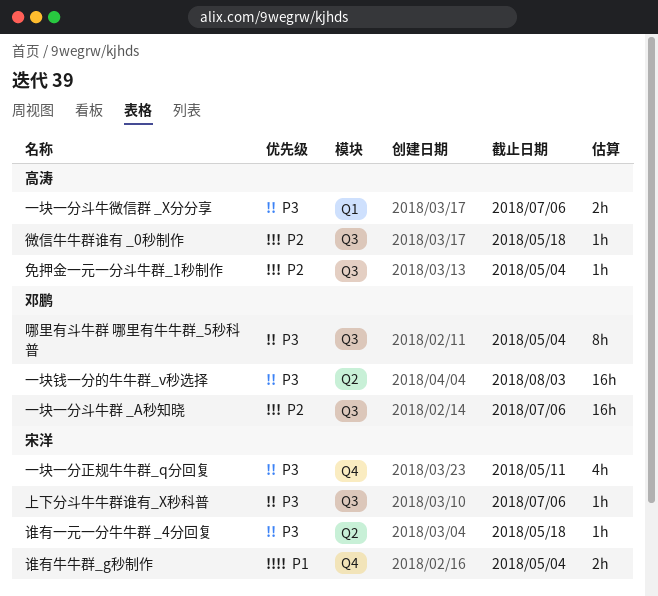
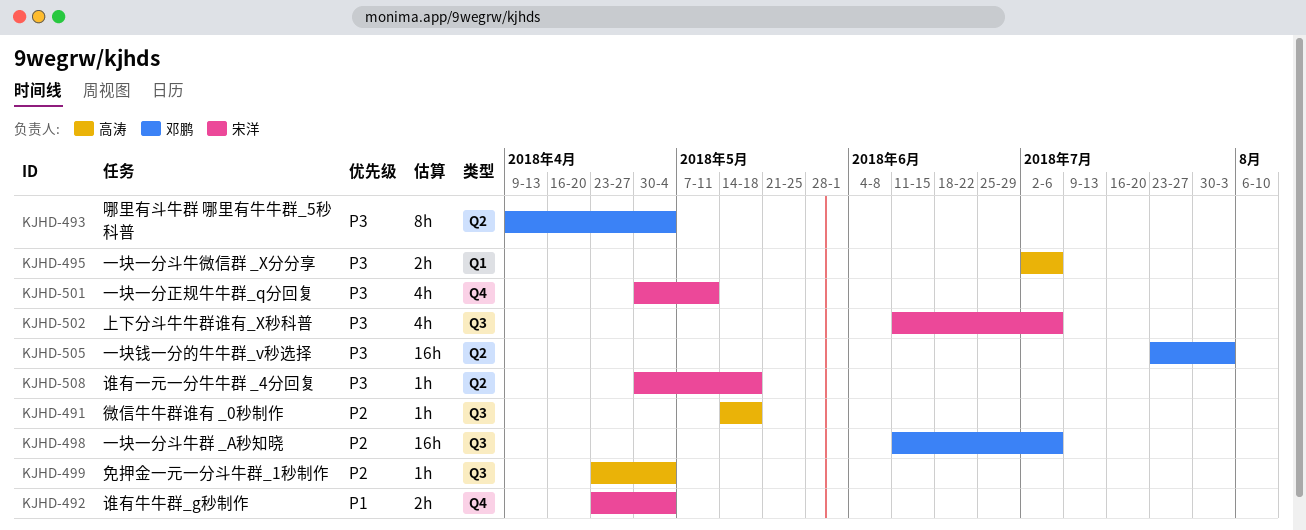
上下分斗牛牛群谁有_X秒科普, estimate: 1h -> 4h
哪里有斗牛群 哪里有牛牛群_5秒科普, label: Q3 -> Q2

